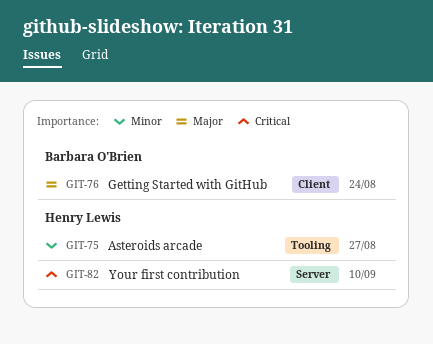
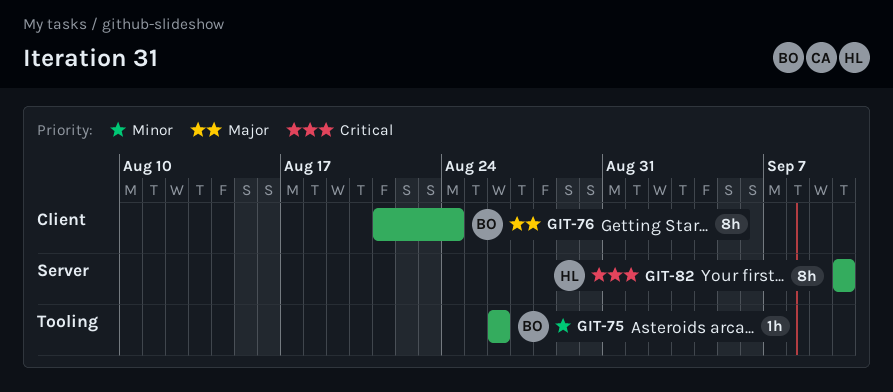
GIT-75, owner: Henry Lewis -> Barbara O'Brien
GIT-75, due: Aug 27 -> Aug 26

